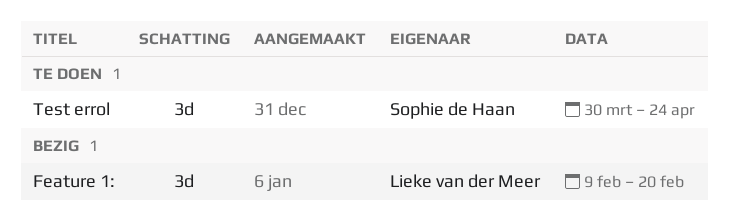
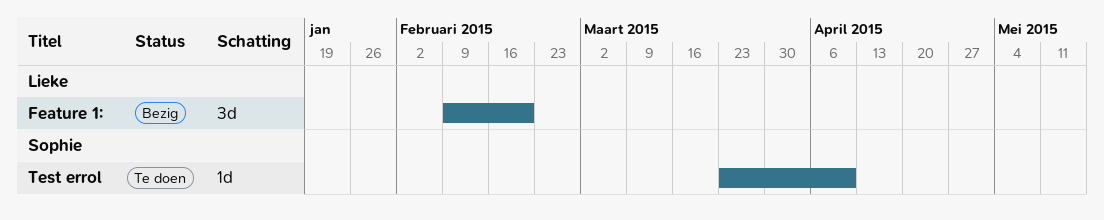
Test errol, estimate: 3d -> 1d
Test errol, start: Mar 30 -> Mar 23
Test errol, due: Apr 24 -> Apr 10

